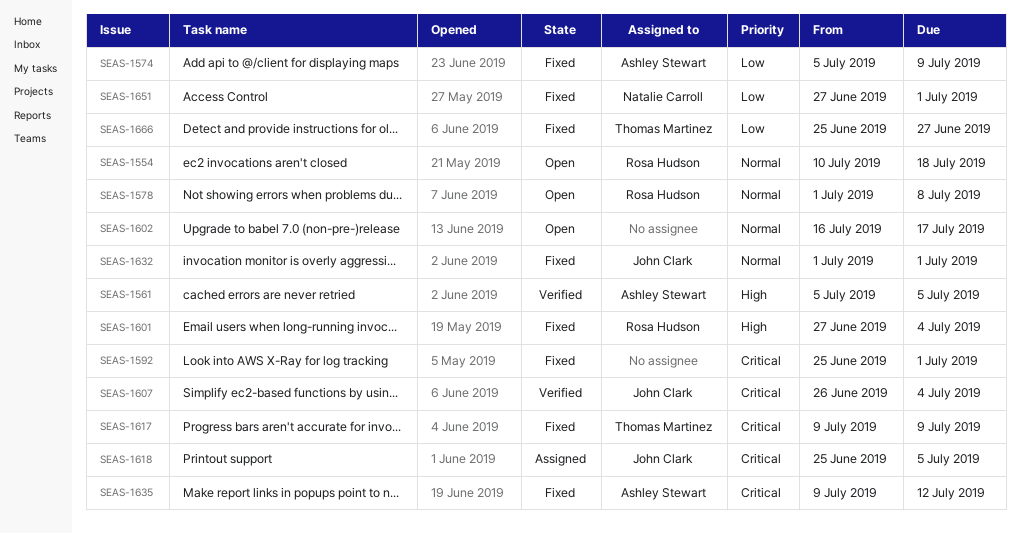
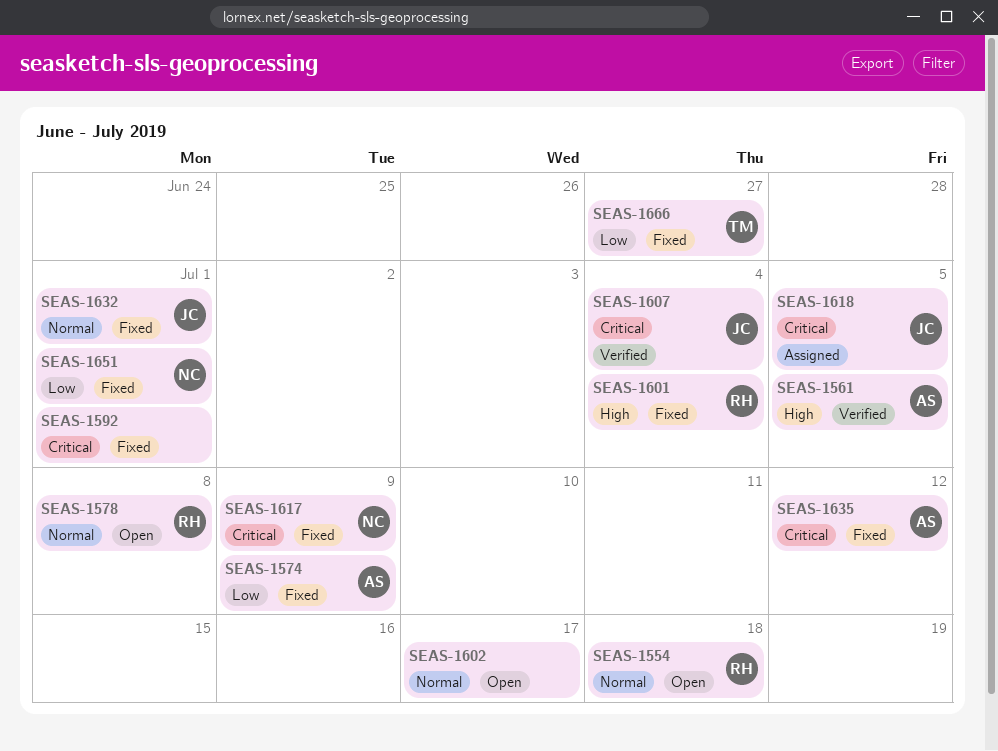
SEAS-1617, owner: Thomas Martinez -> Natalie Carroll

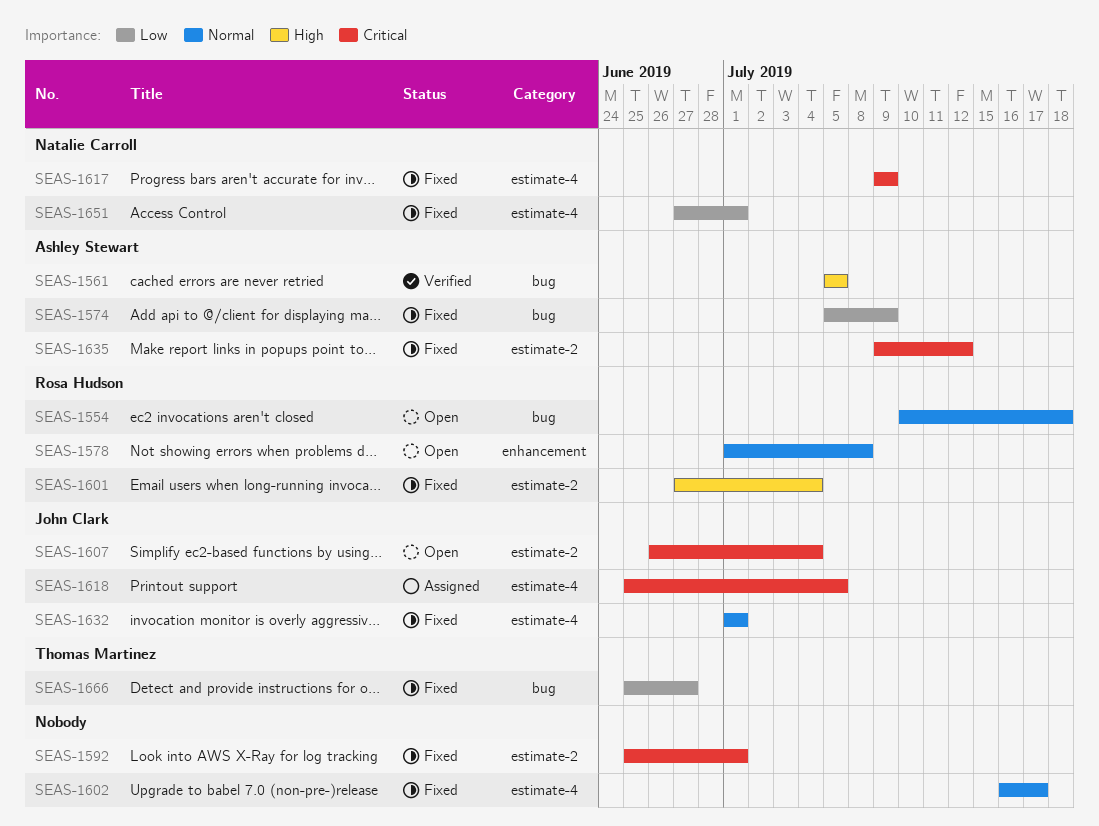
SEAS-1602, status: Open -> Fixed
SEAS-1607, status: Verified -> Open

